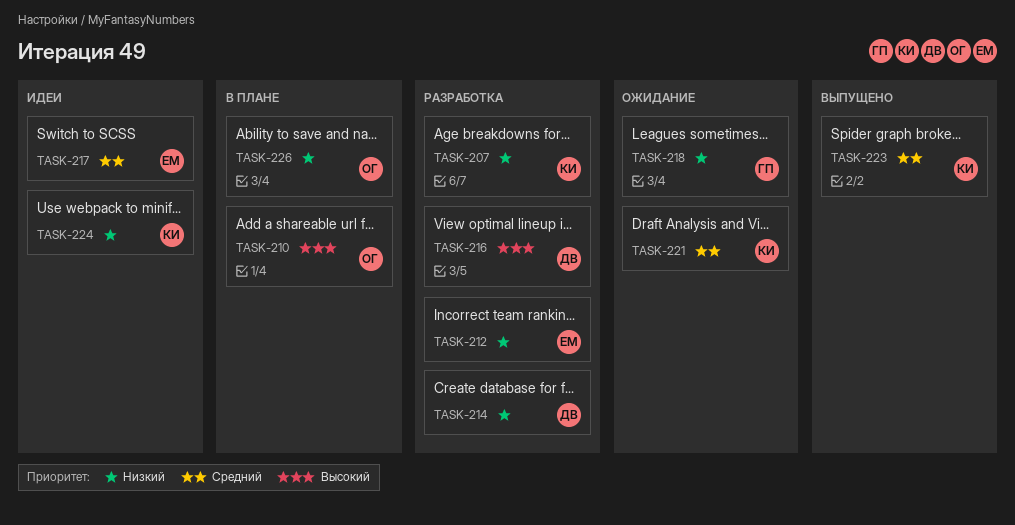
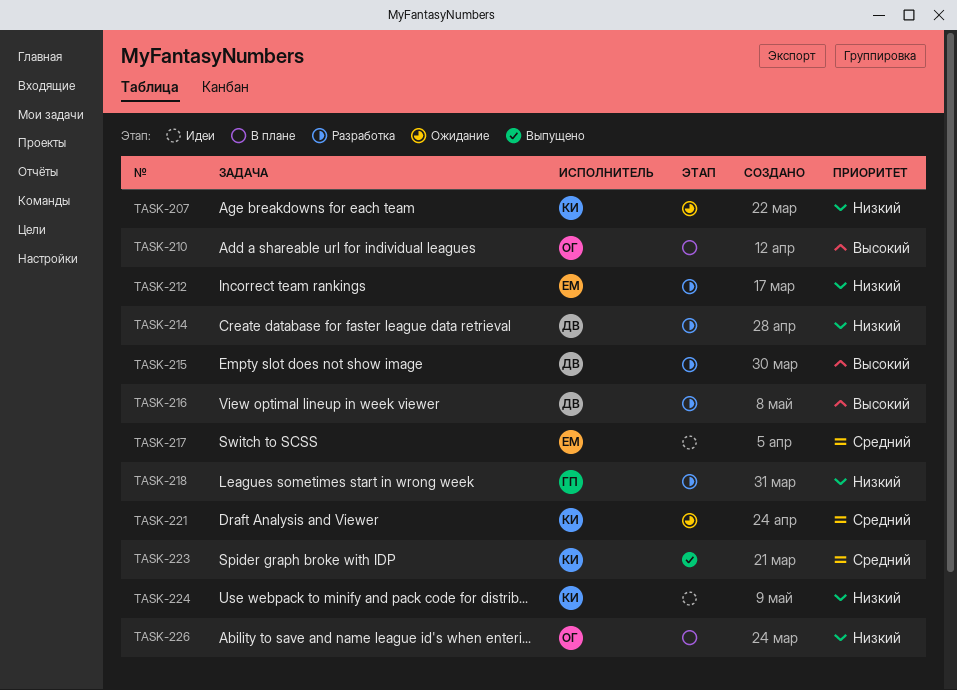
TASK-207, status: Разработка -> Ожидание
TASK-215: none -> present
TASK-218, status: Ожидание -> Разработка

